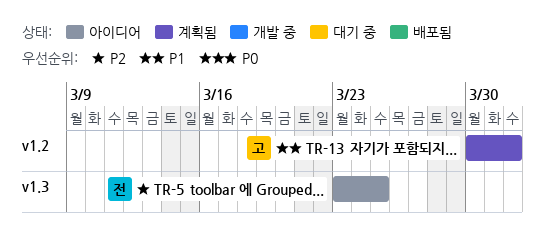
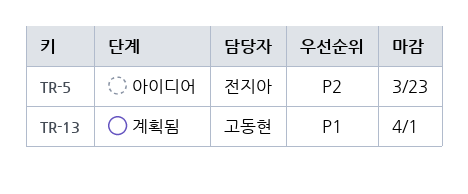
TR-5, due: Mar 25 -> Mar 23

